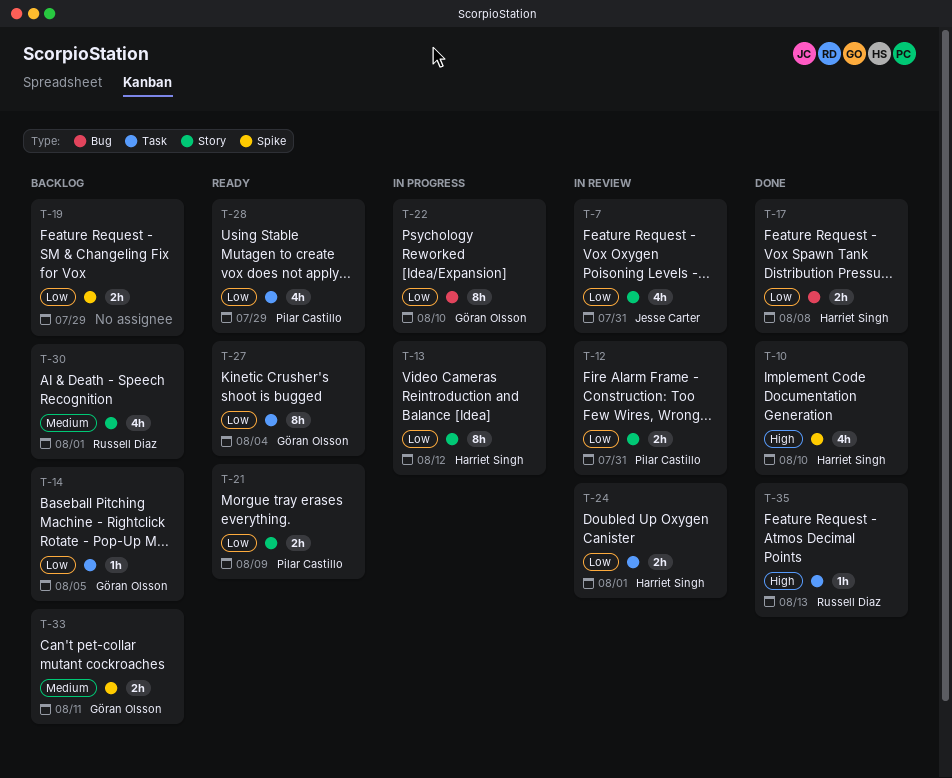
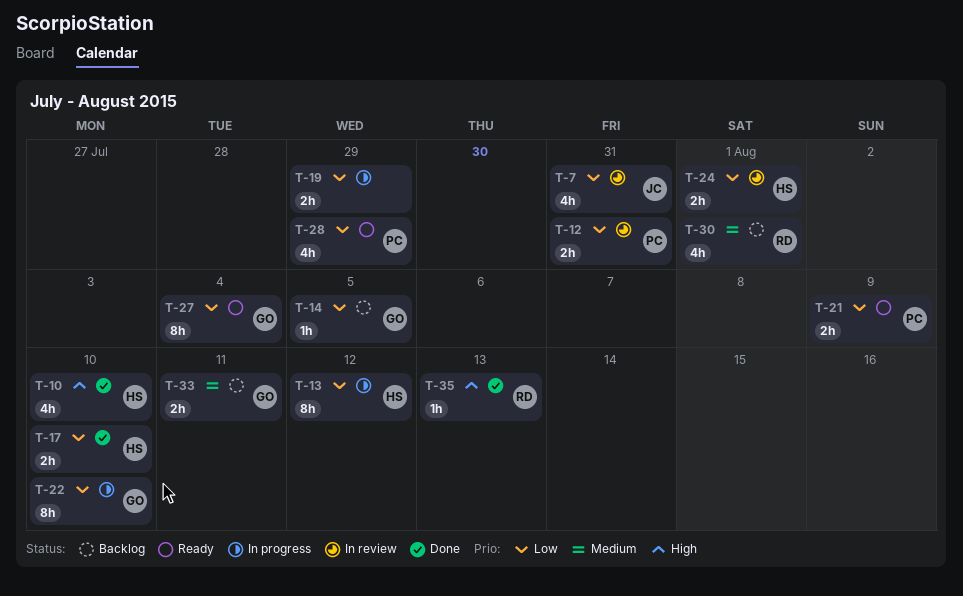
T-17, due: Aug 8 -> Aug 10
T-19, status: Backlog -> In progress

